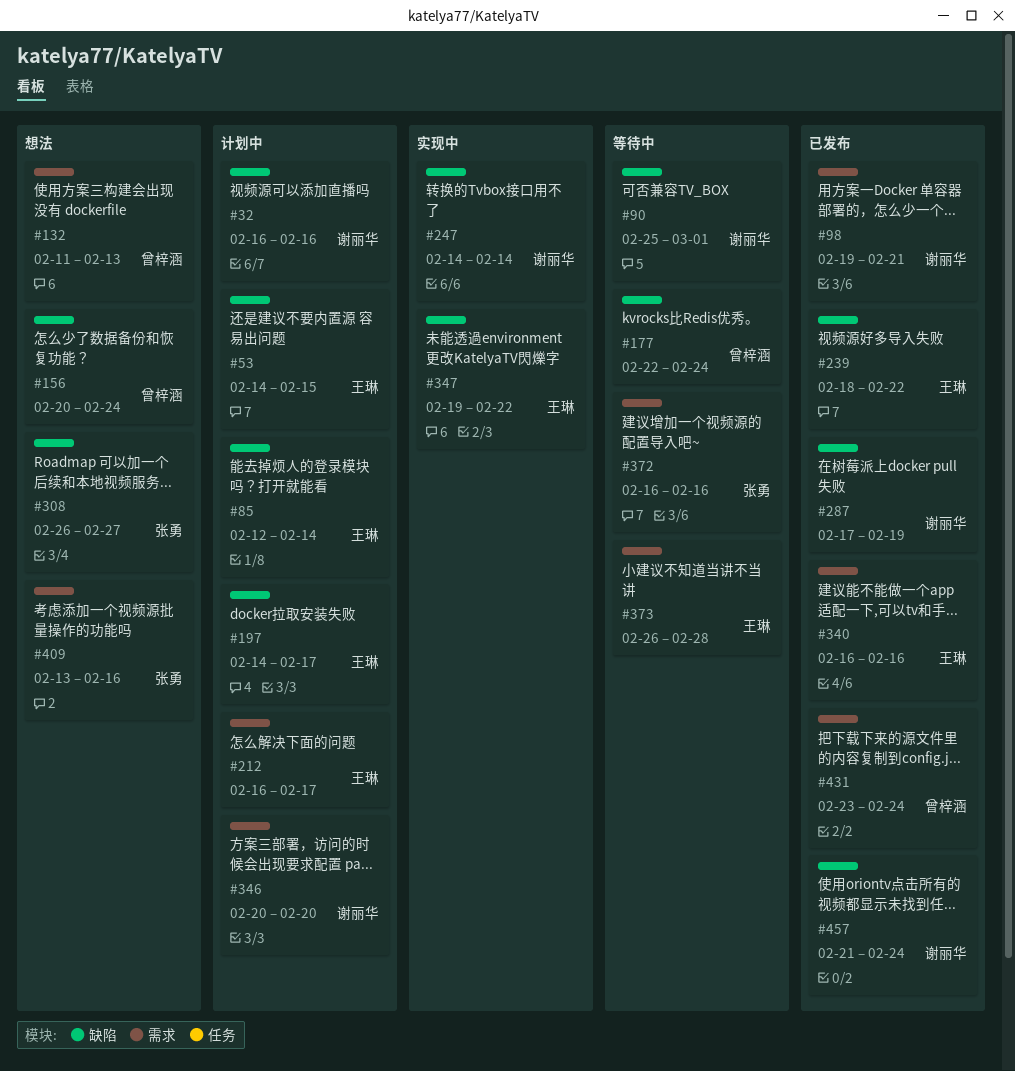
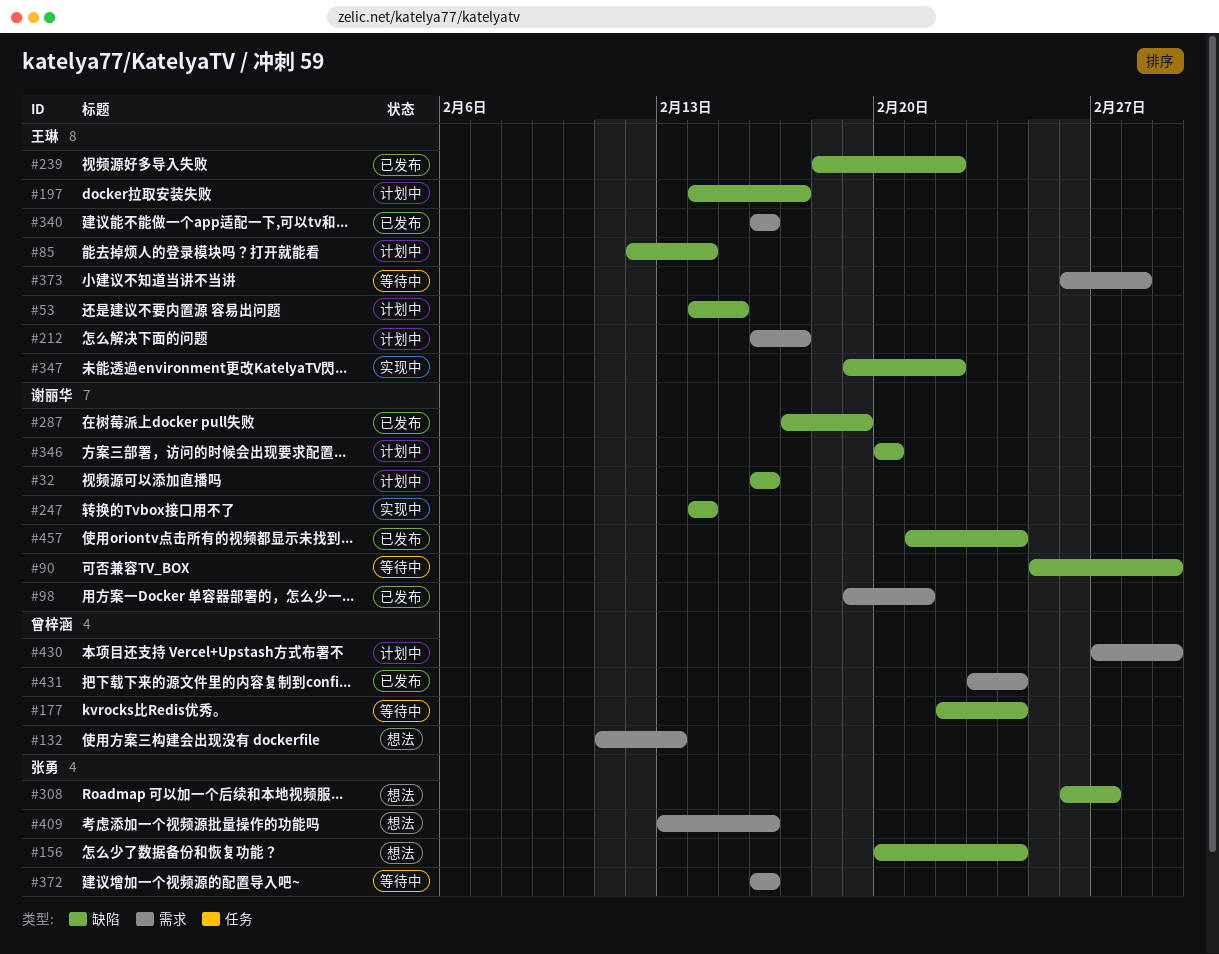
#156, owner: 曾梓涵 -> 张勇
#346, label: 需求 -> 缺陷
#430: none -> present

